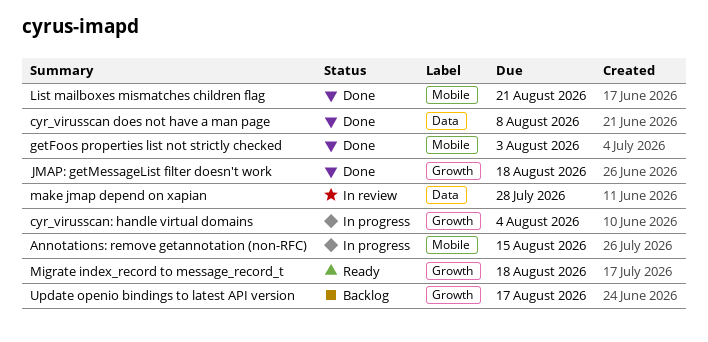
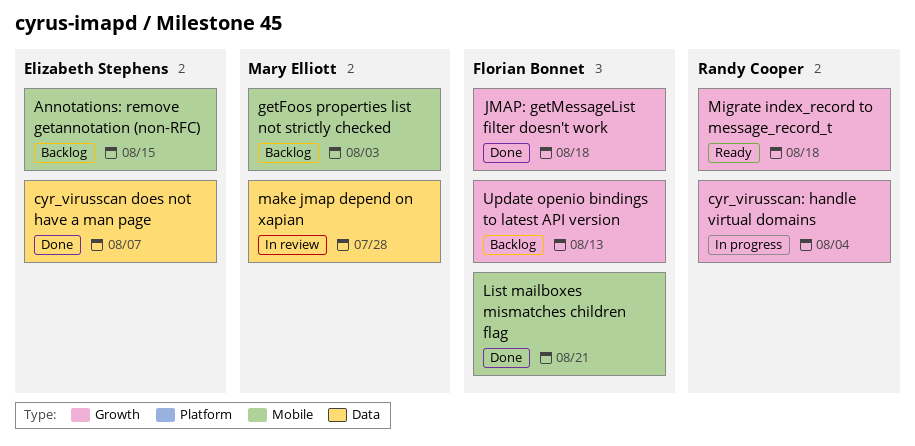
Annotations: remove getannotation (non-RFC), status: In progress -> Backlog
cyr_virusscan does not have a man page, due: Aug 8 -> Aug 7
getFoos properties list not strictly checked, status: Done -> Backlog
Update openio bindings to latest API version, due: Aug 17 -> Aug 13

